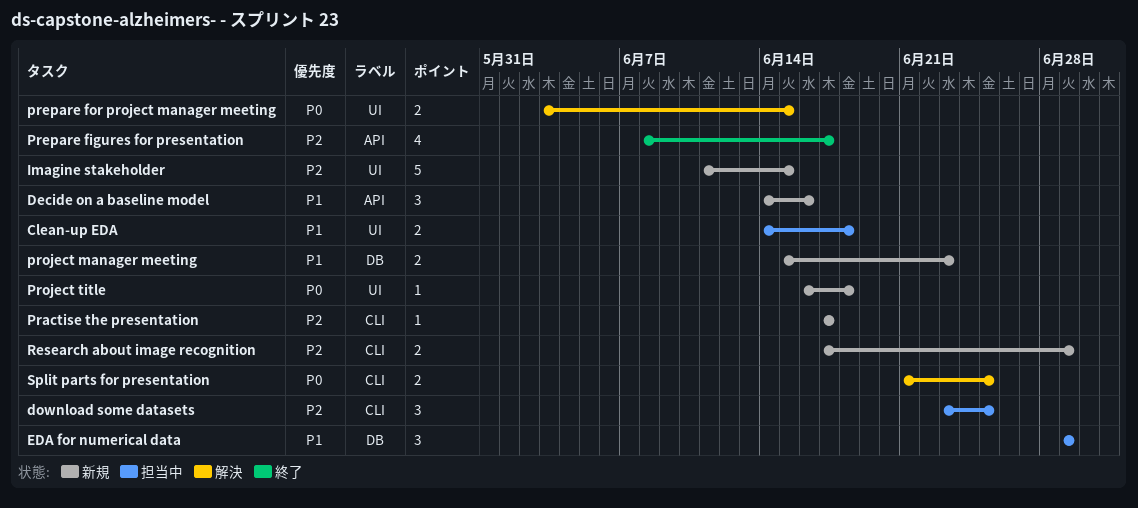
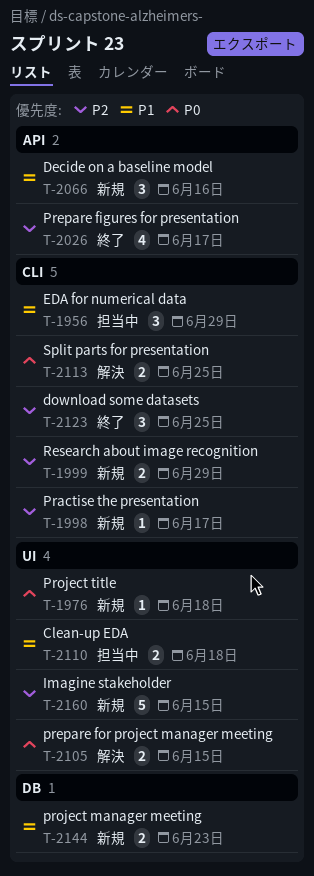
download some datasets, status: 担当中 -> 終了
EDA for numerical data, label: DB -> CLI

